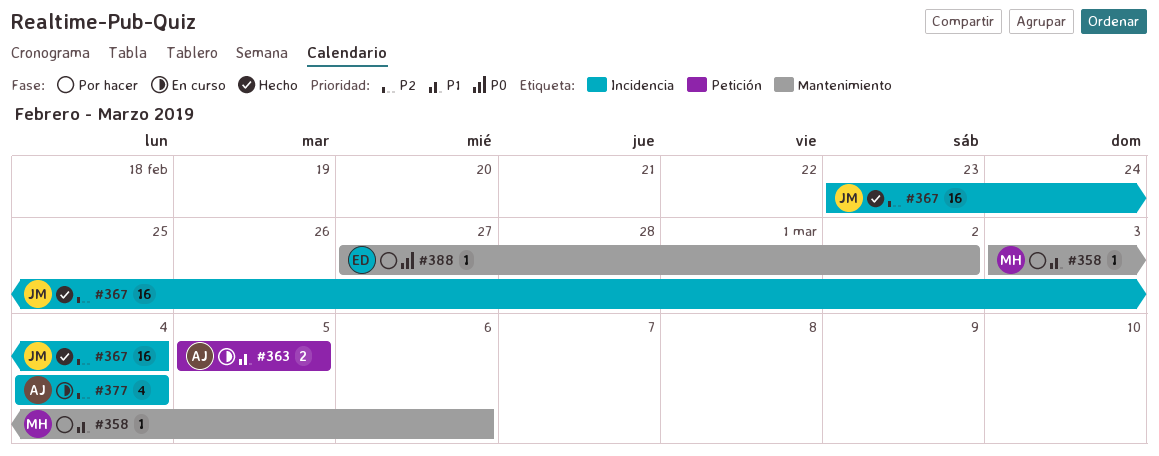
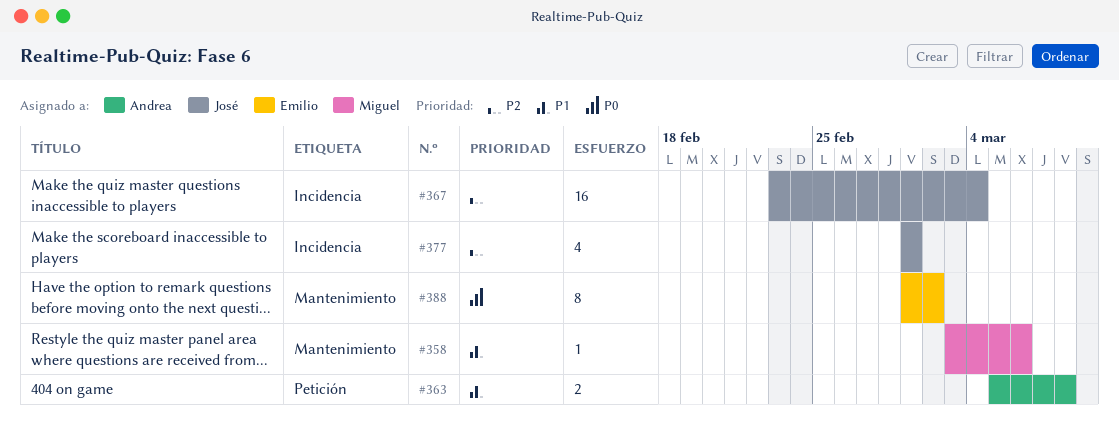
#363, due: Mar 5 -> Mar 8
#377, owner: Andrea -> José
#377, start: Mar 4 -> Mar 1
#377, due: Mar 4 -> Mar 1
#388, estimate: 1 -> 8
#388, start: Feb 27 -> Mar 1

